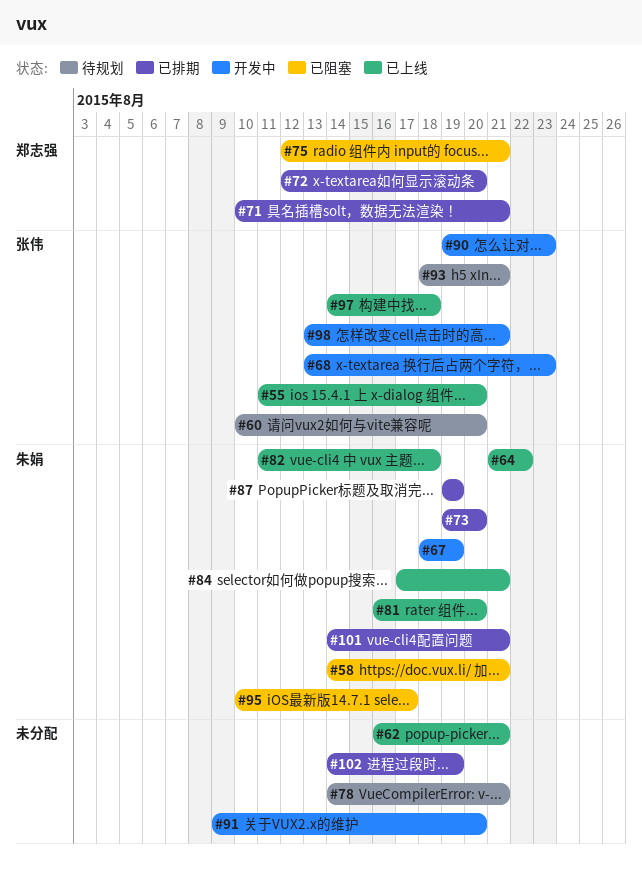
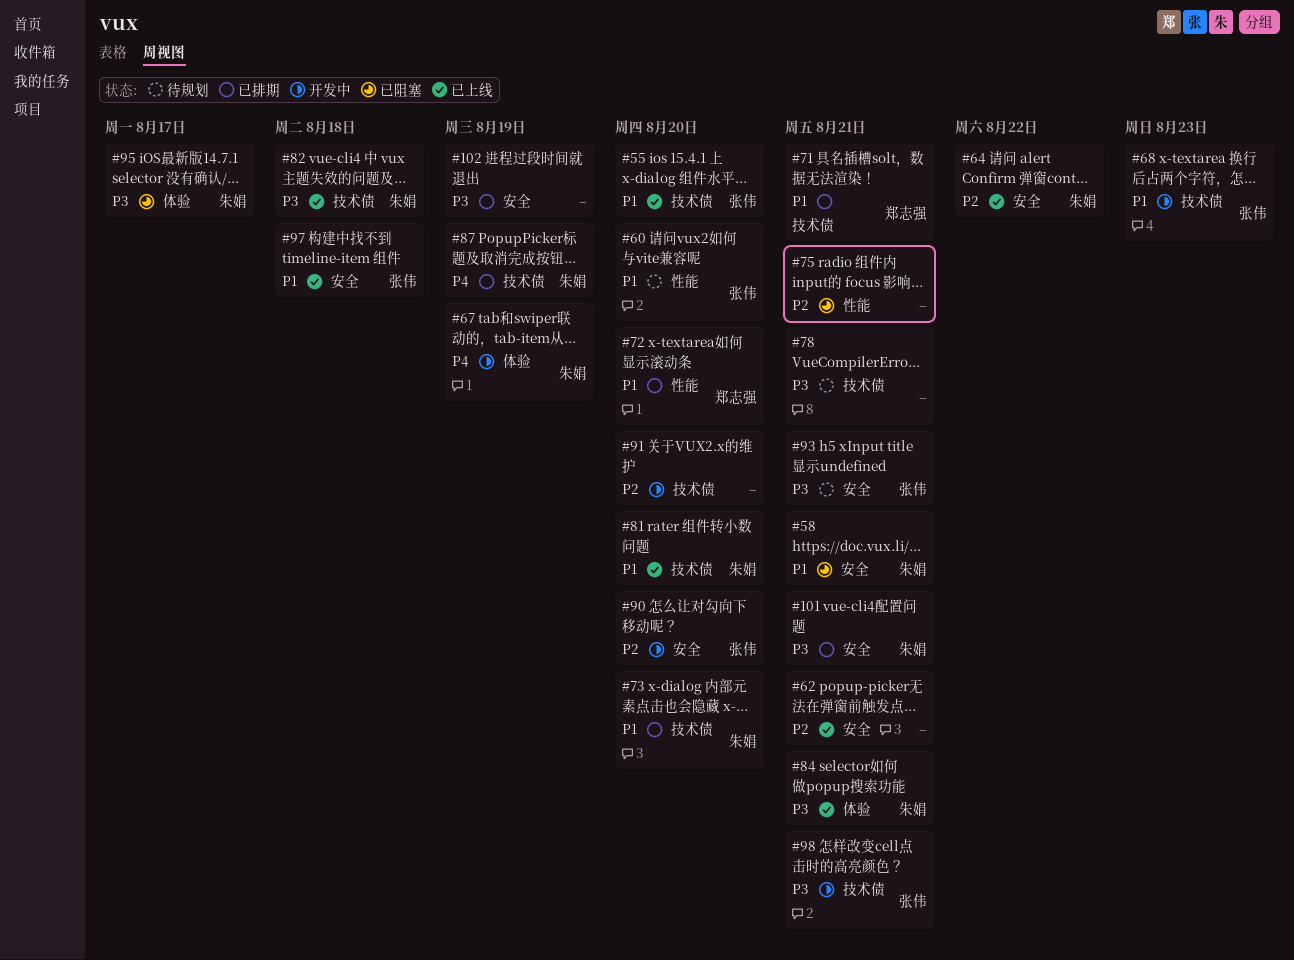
#75, owner: 郑志强 -> none
#90, due: Aug 23 -> Aug 20

